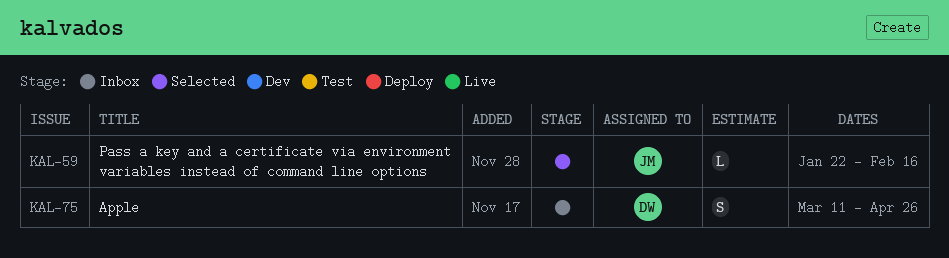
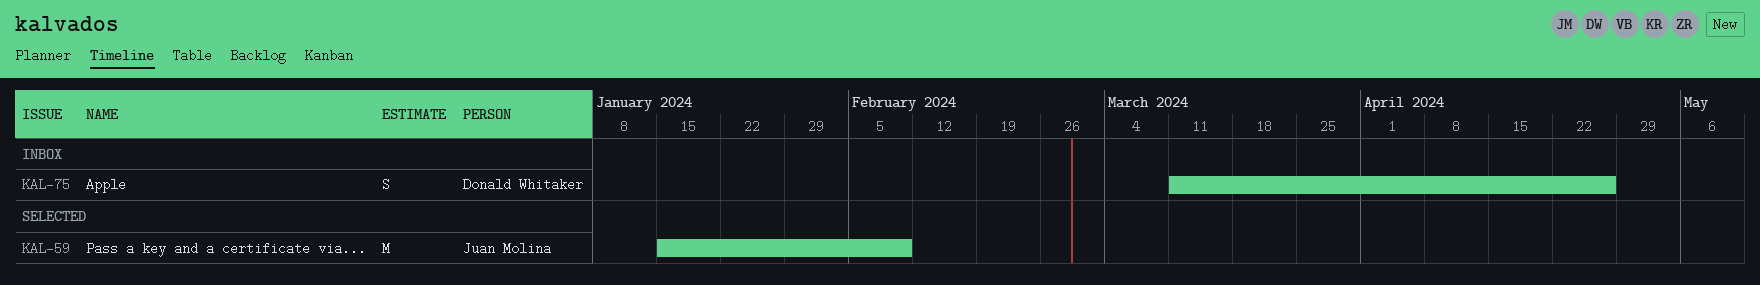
KAL-59, estimate: L -> M
KAL-59, start: Jan 22 -> Jan 15
KAL-59, due: Feb 16 -> Feb 9

